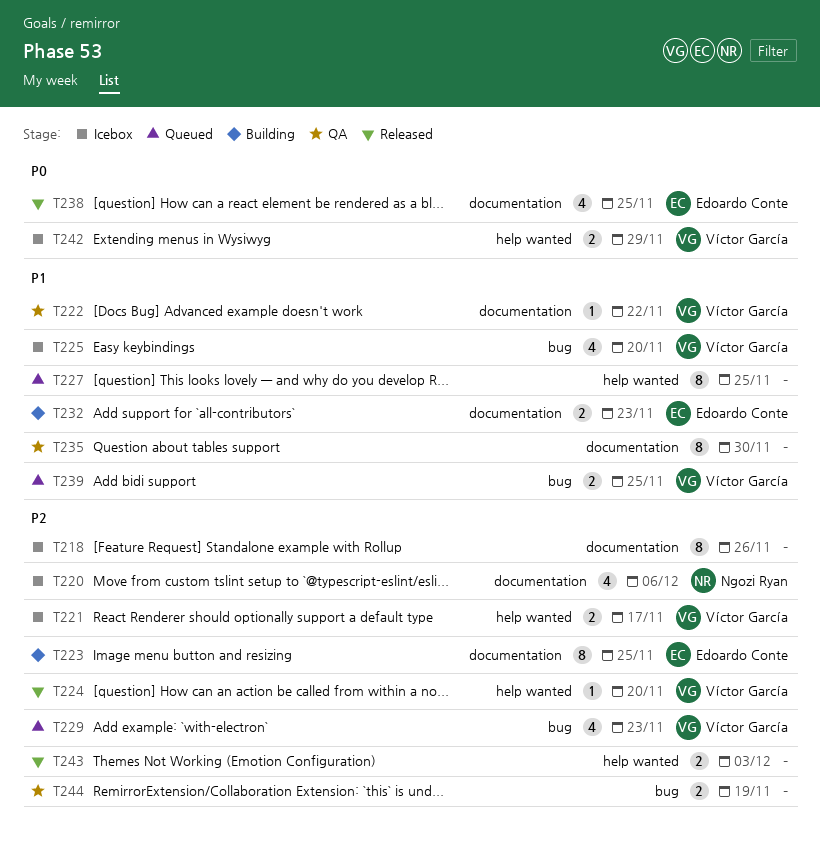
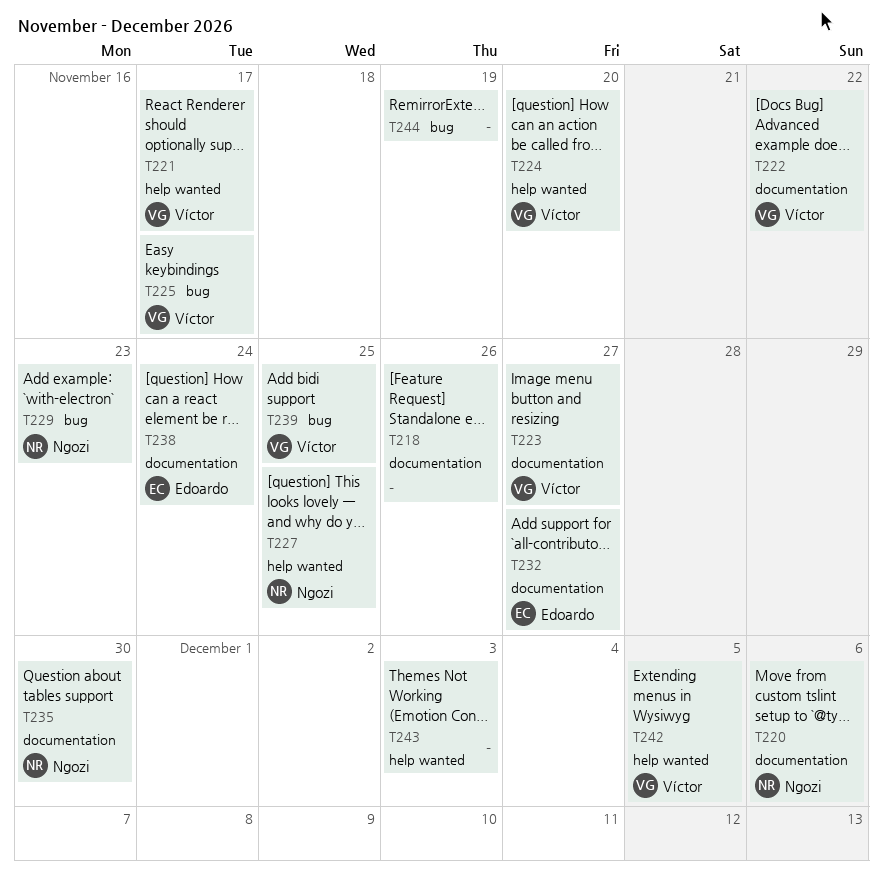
T223, owner: Edoardo Conte -> Víctor García
T223, due: Nov 25 -> Nov 27
T225, due: Nov 20 -> Nov 17
T227, owner: none -> Ngozi Ryan
T229, owner: Víctor García -> Ngozi Ryan
T232, due: Nov 23 -> Nov 27
T235, owner: none -> Ngozi Ryan
T238, due: Nov 25 -> Nov 24
T242, due: Nov 29 -> Dec 5

